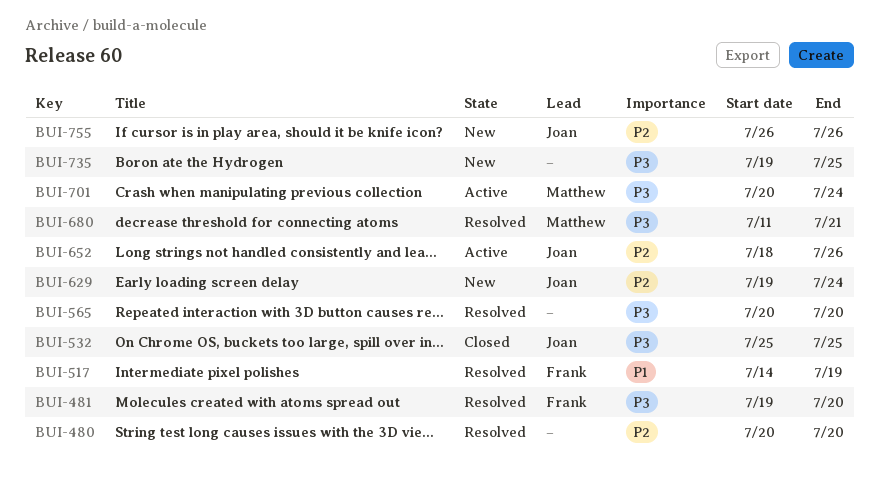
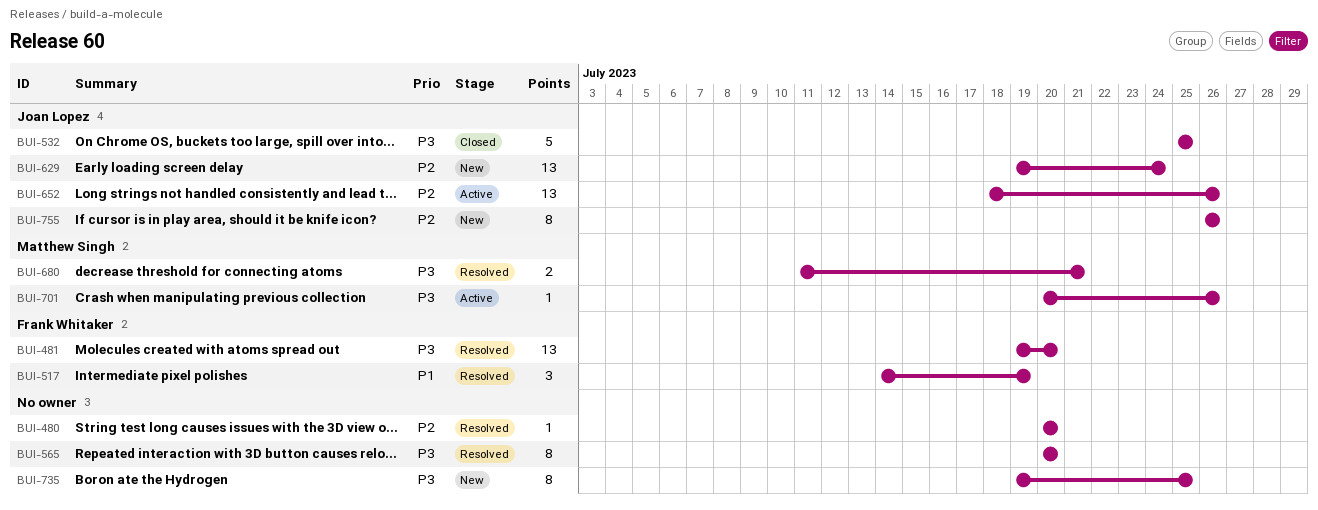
BUI-701, due: Jul 24 -> Jul 26

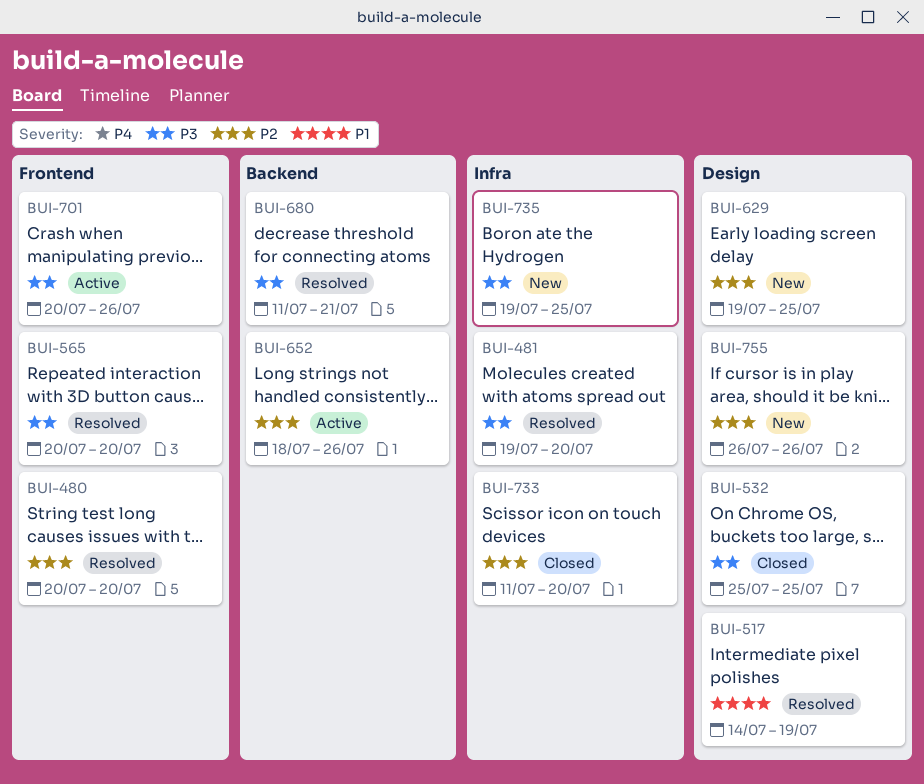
BUI-629, due: Jul 24 -> Jul 25
BUI-733: none -> present

